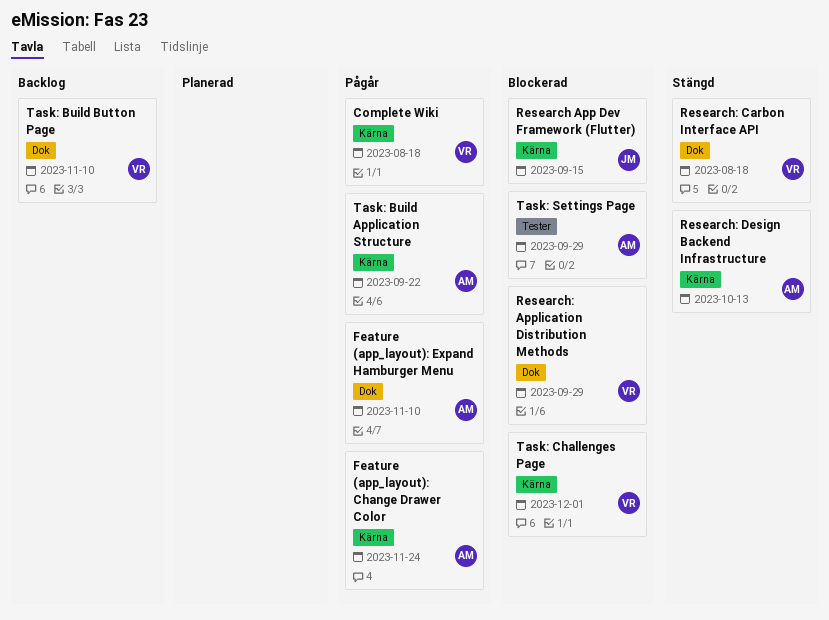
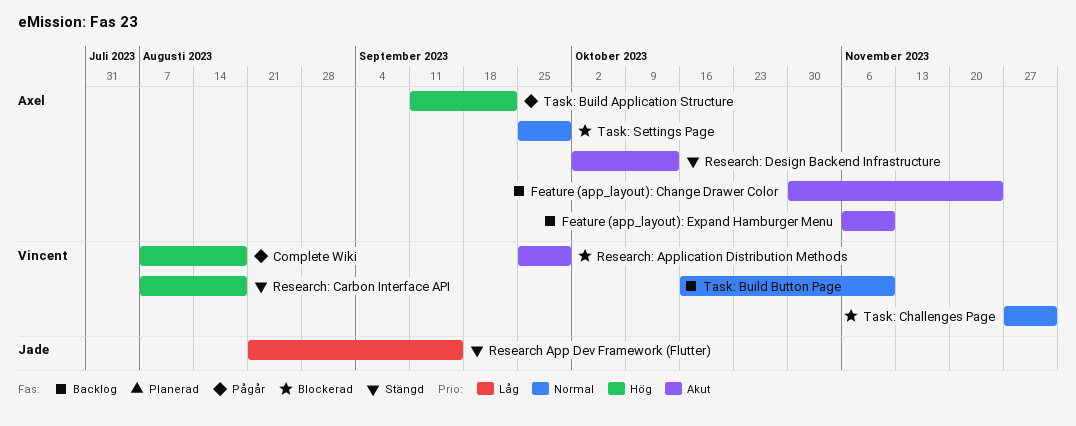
Feature (app_layout): Change Drawer Color, status: Pågår -> Backlog
Feature (app_layout): Expand Hamburger Menu, status: Pågår -> Backlog
Research App Dev Framework (Flutter), status: Blockerad -> Stängd

